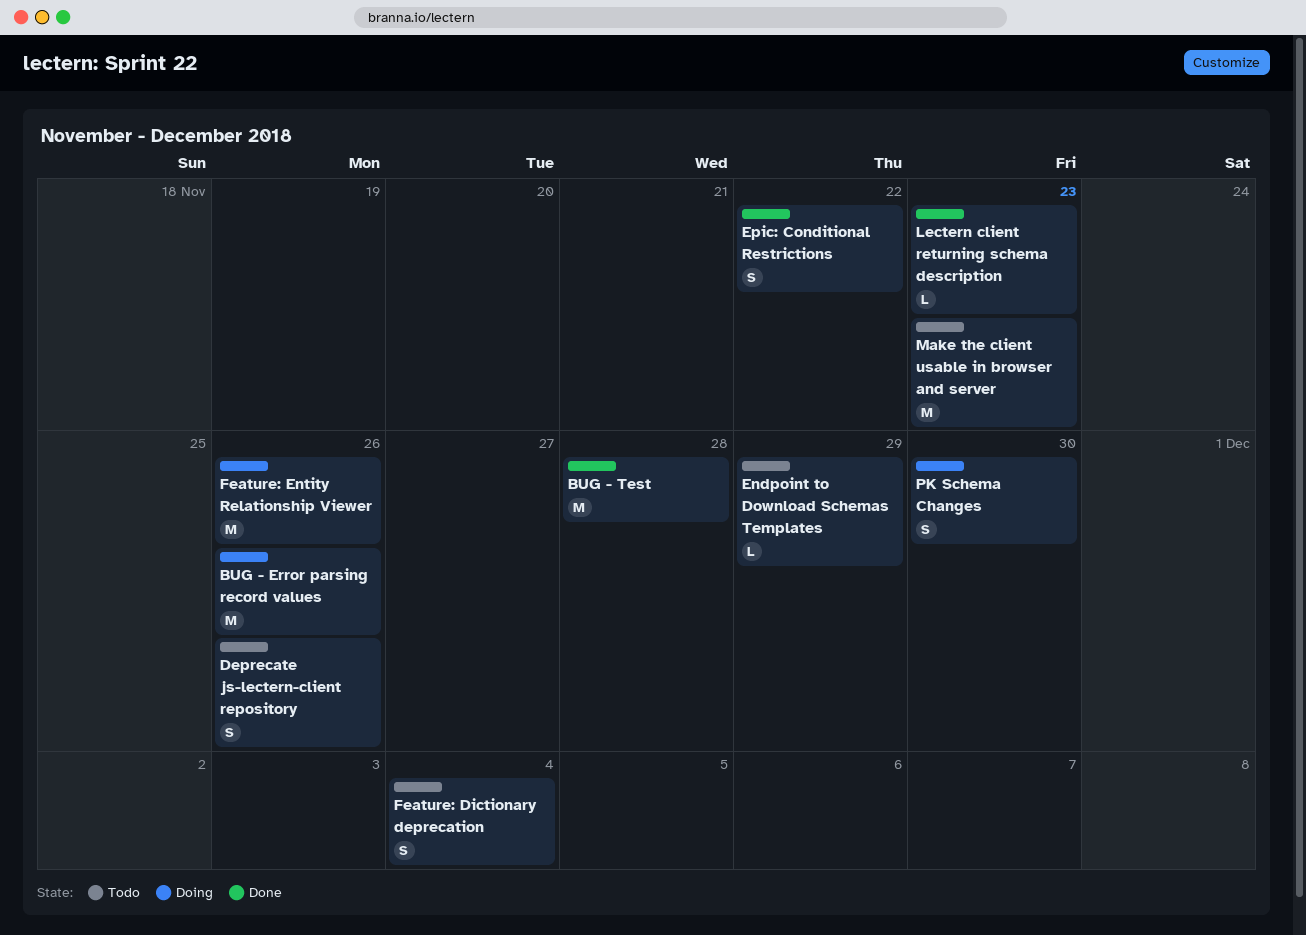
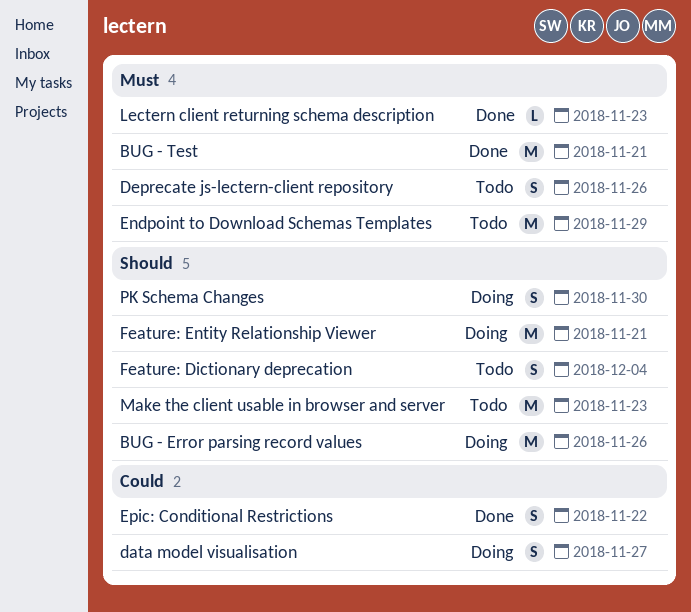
BUG - Test, due: Nov 28 -> Nov 21
data model visualisation: none -> present
Endpoint to Download Schemas Templates, estimate: L -> M
Feature: Entity Relationship Viewer, due: Nov 26 -> Nov 21

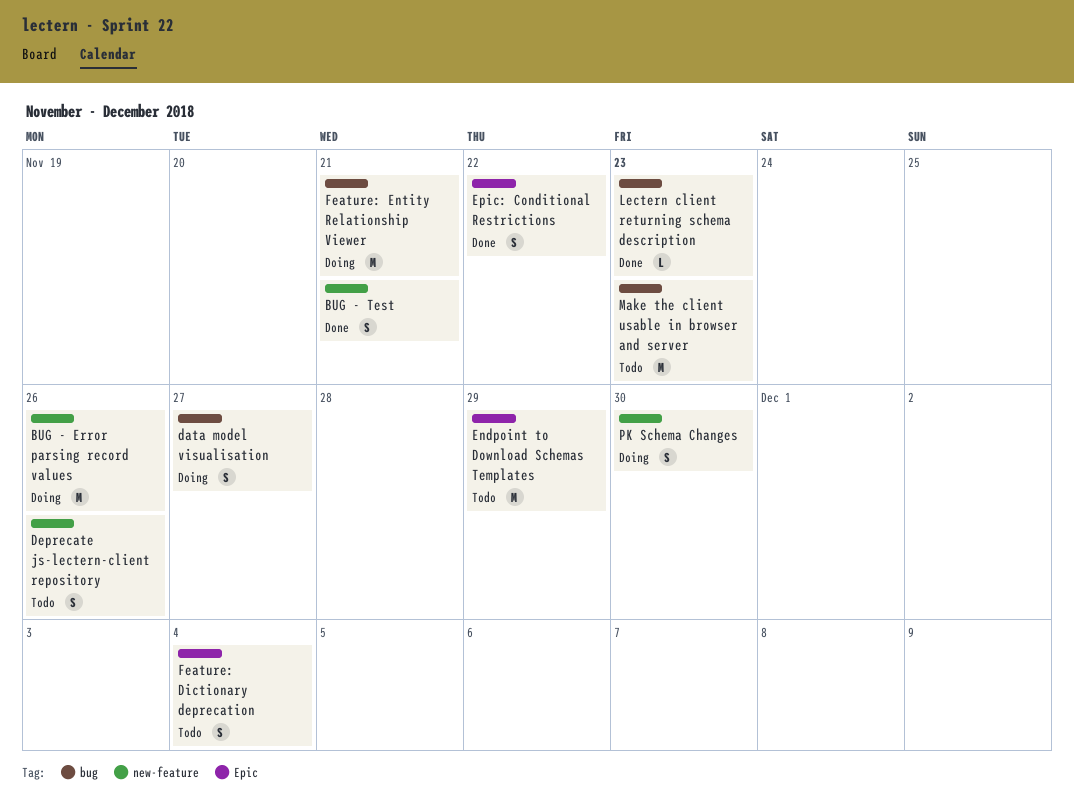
BUG - Test, estimate: M -> S

